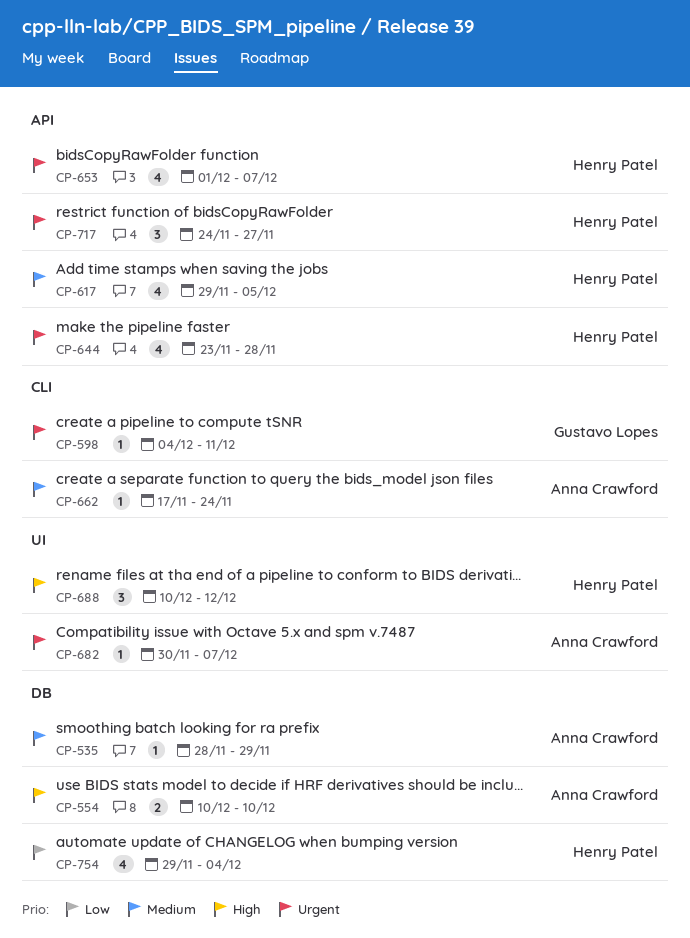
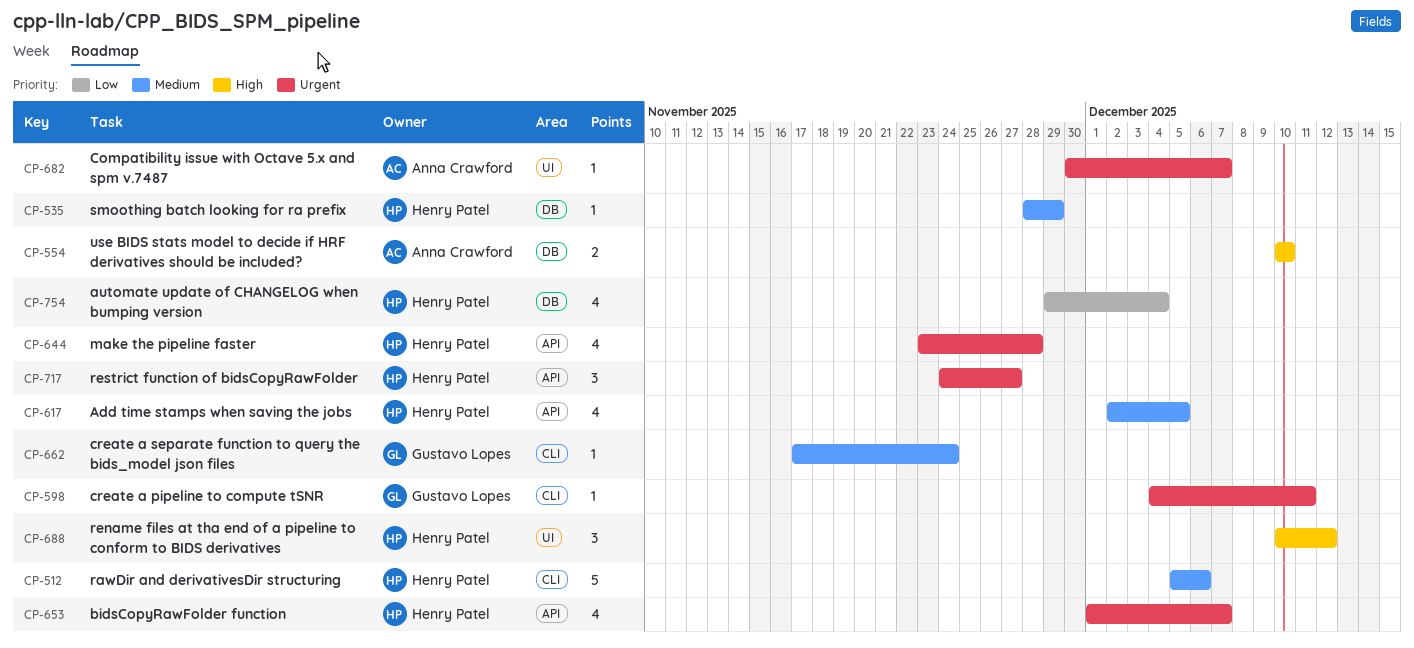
CP-512: none -> present
CP-535, owner: Anna Crawford -> Henry Patel
CP-617, start: Nov 29 -> Dec 2
CP-662, owner: Anna Crawford -> Gustavo Lopes

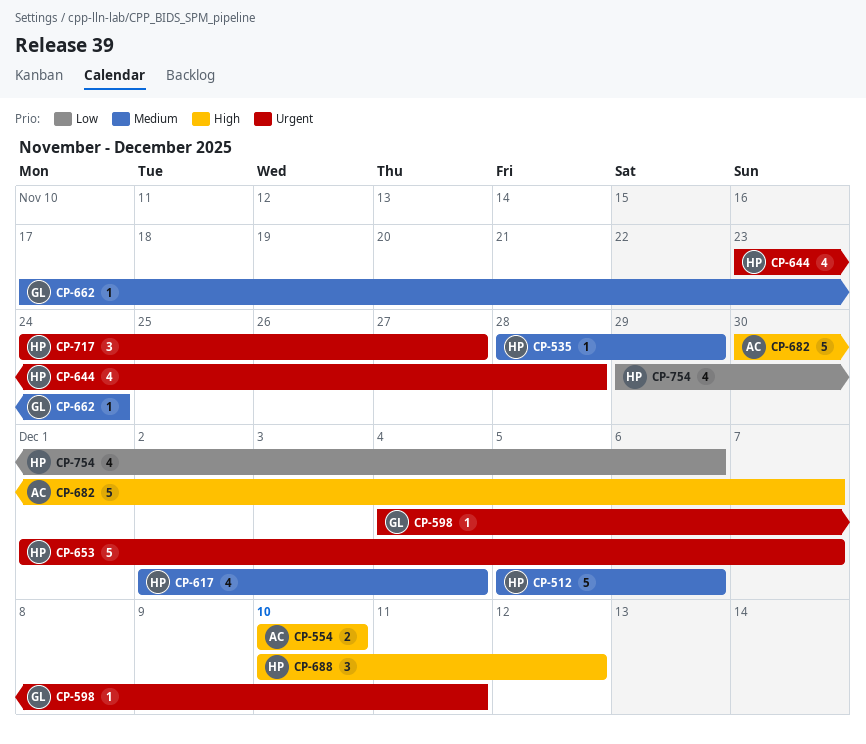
CP-617, due: Dec 5 -> Dec 4
CP-653, estimate: 4 -> 5
CP-682, priority: Urgent -> High
CP-682, estimate: 1 -> 5
CP-754, due: Dec 4 -> Dec 6

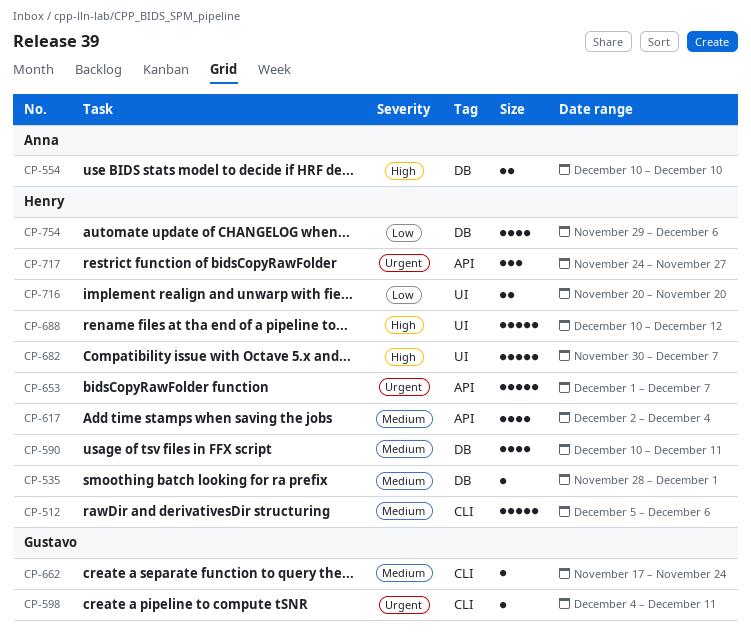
CP-535, due: Nov 29 -> Dec 1
CP-590: none -> present
CP-644: present -> none
CP-682, owner: Anna -> Henry
CP-688, estimate: 3 -> 5
CP-716: none -> present

